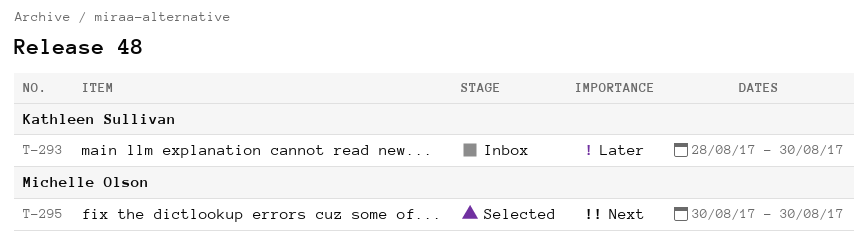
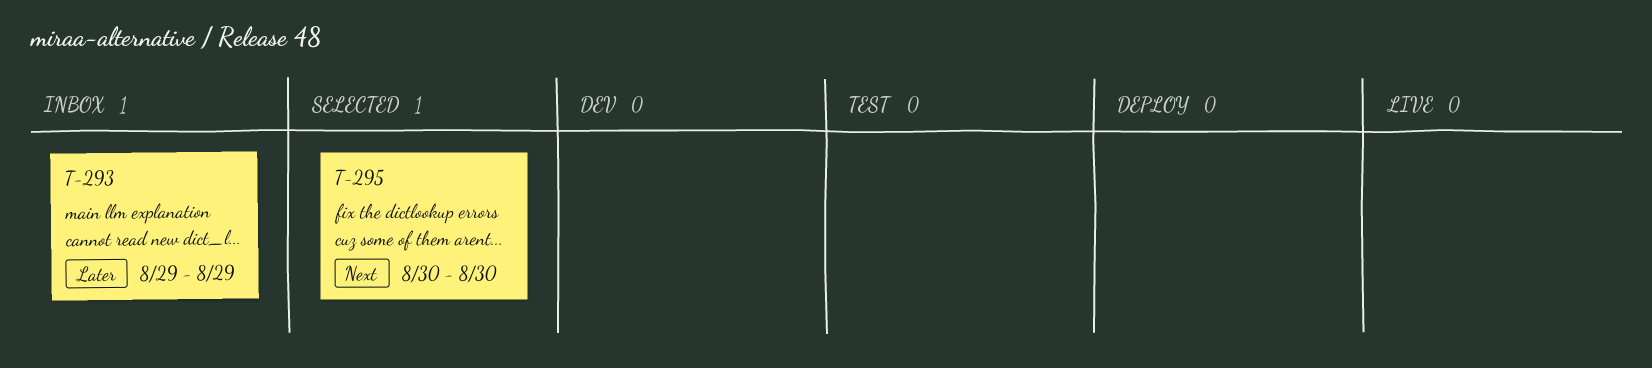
T-293, start: Aug 28 -> Aug 29
T-293, due: Aug 30 -> Aug 29

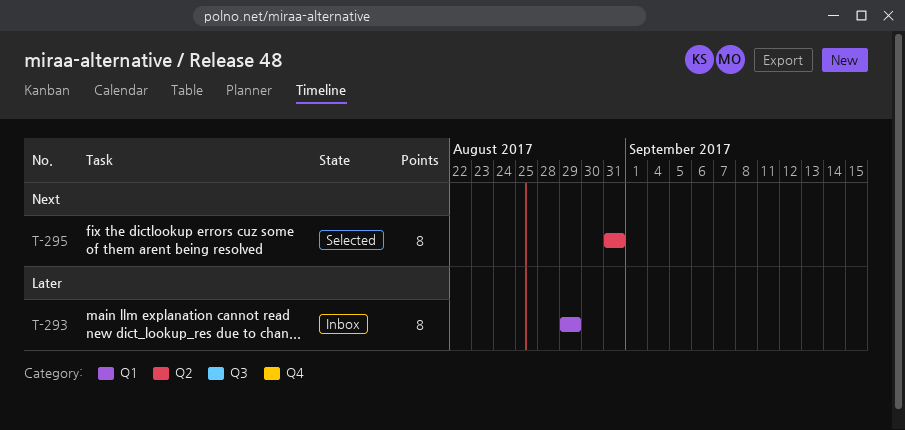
T-295, start: Aug 30 -> Aug 31
T-295, due: Aug 30 -> Aug 31

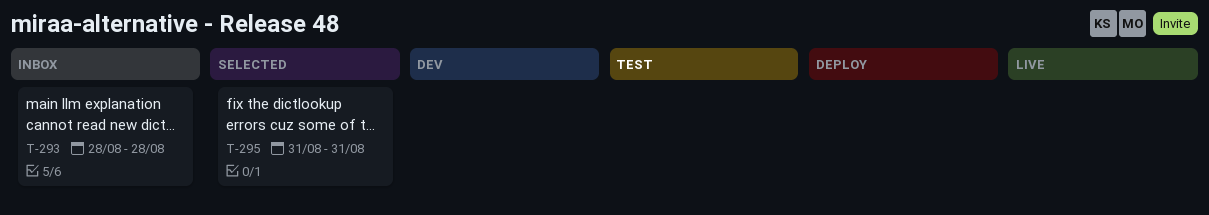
T-293, start: Aug 29 -> Aug 28
T-293, due: Aug 29 -> Aug 28

